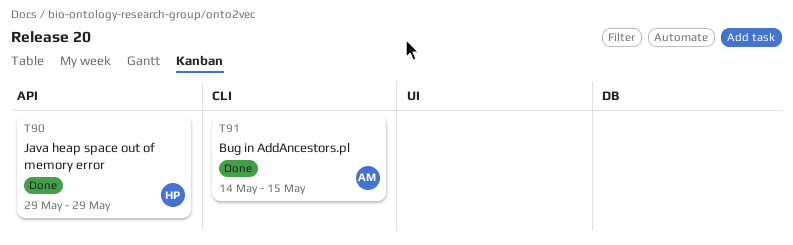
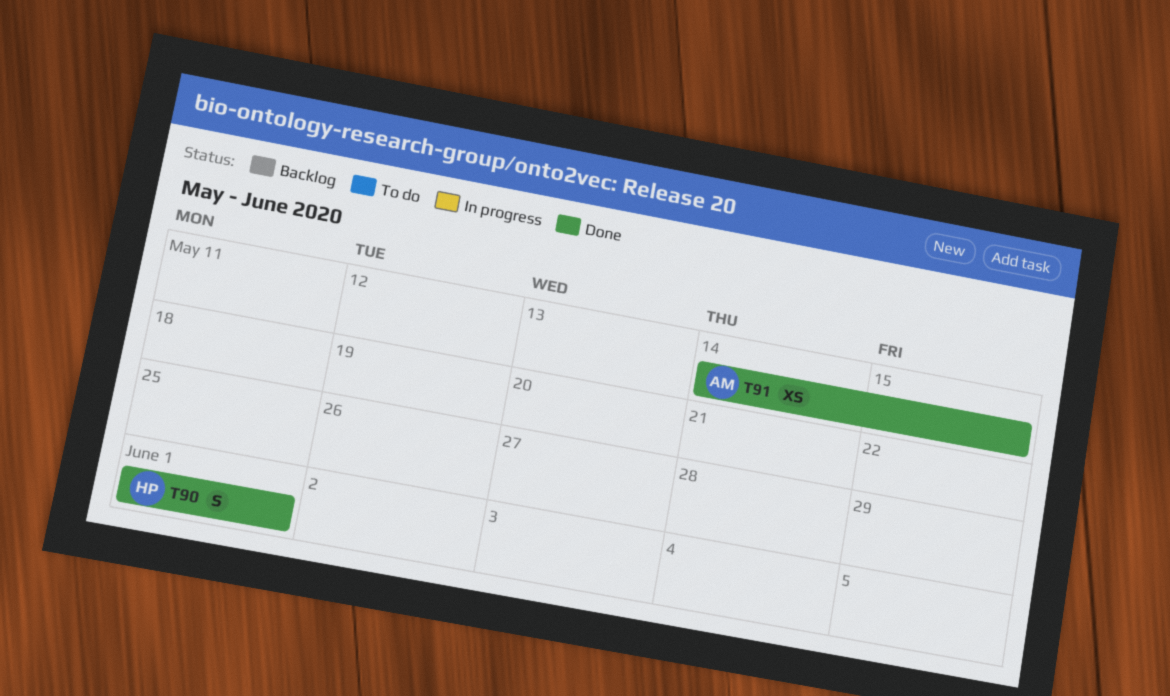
T90, start: May 29 -> Jun 1
T90, due: May 29 -> Jun 1

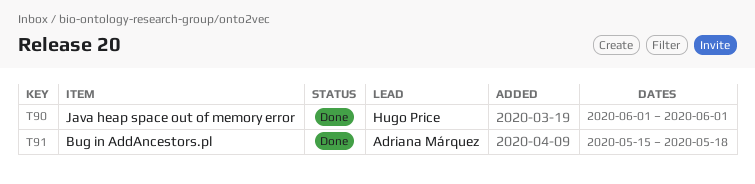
T91, start: May 14 -> May 15
T91, due: May 15 -> May 18

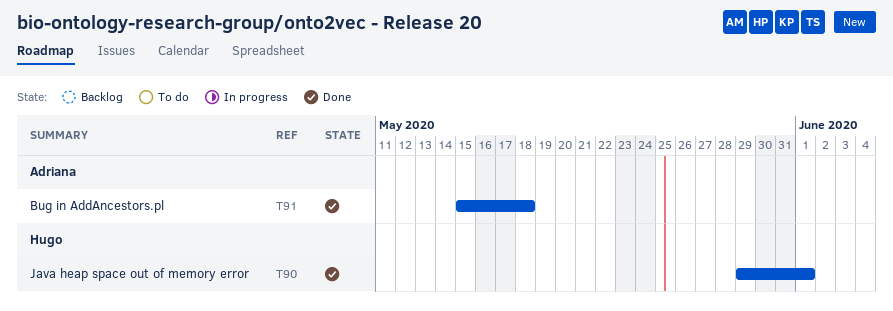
T90, start: Jun 1 -> May 29

